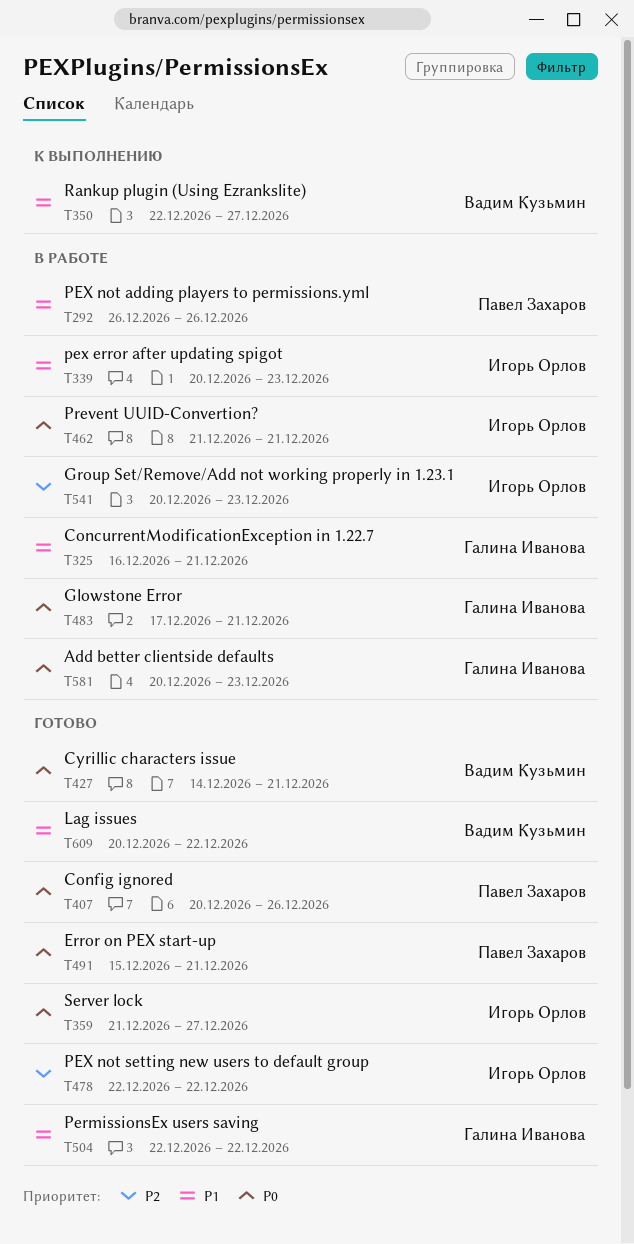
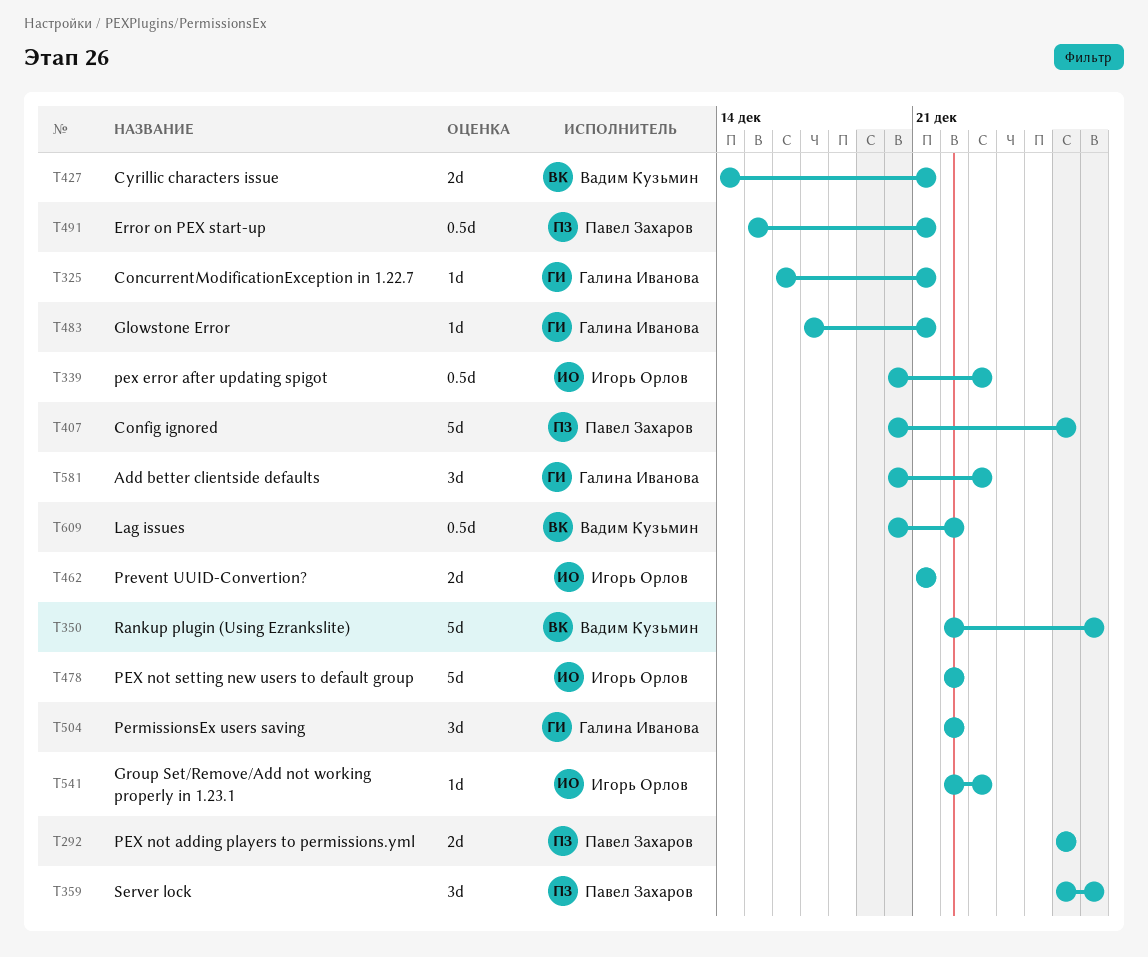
T359, owner: Игорь Орлов -> Павел Захаров
T359, start: Dec 21 -> Dec 26
T541, start: Dec 20 -> Dec 22

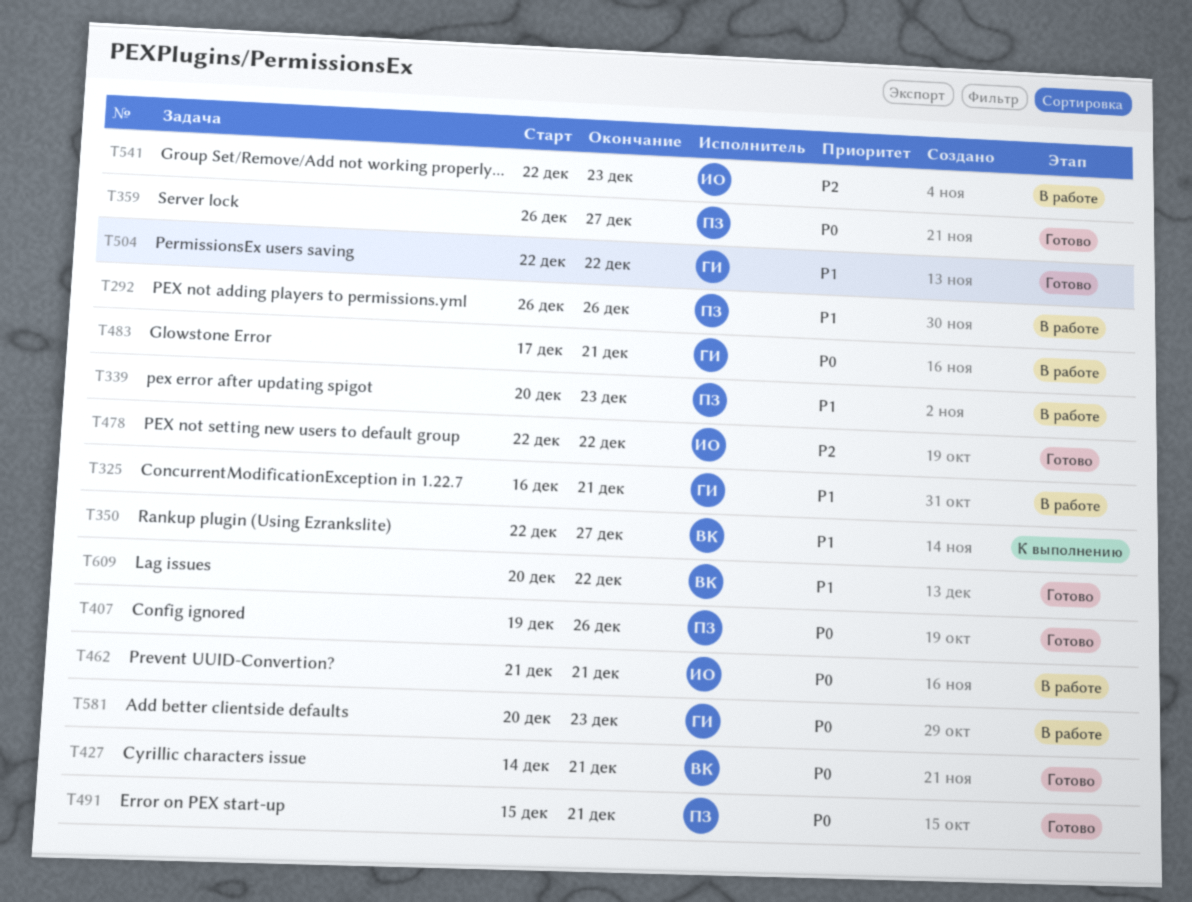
T339, owner: Игорь Орлов -> Павел Захаров
T407, start: Dec 20 -> Dec 19

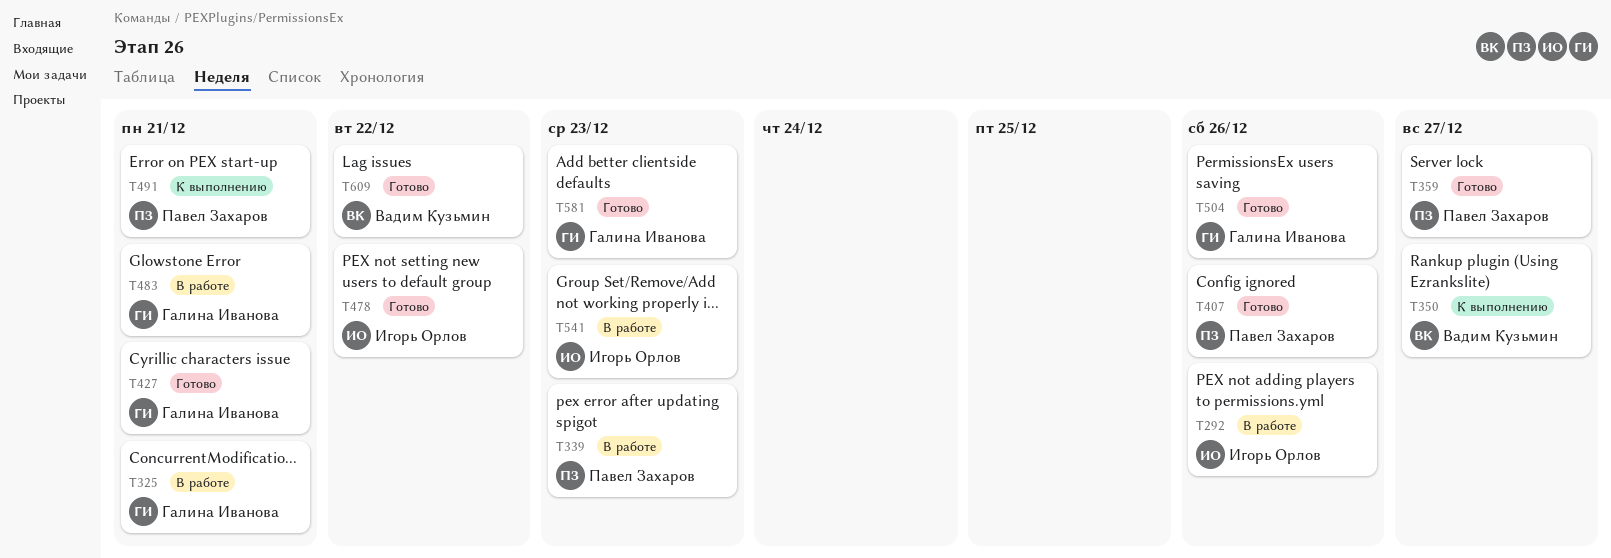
T292, owner: Павел Захаров -> Игорь Орлов
T427, owner: Вадим Кузьмин -> Галина Иванова
T462: present -> none
T491, status: Готово -> К выполнению
T504, due: Dec 22 -> Dec 26
T581, status: В работе -> Готово

